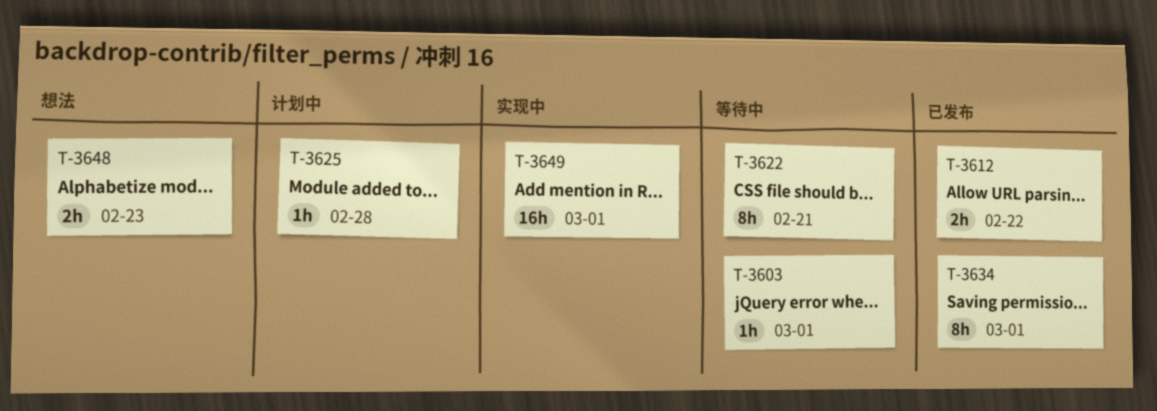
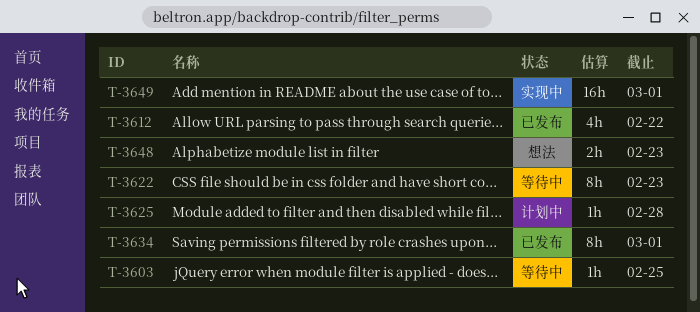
T-3603, due: Mar 1 -> Feb 25
T-3612, estimate: 2h -> 4h
T-3622, due: Feb 21 -> Feb 23

